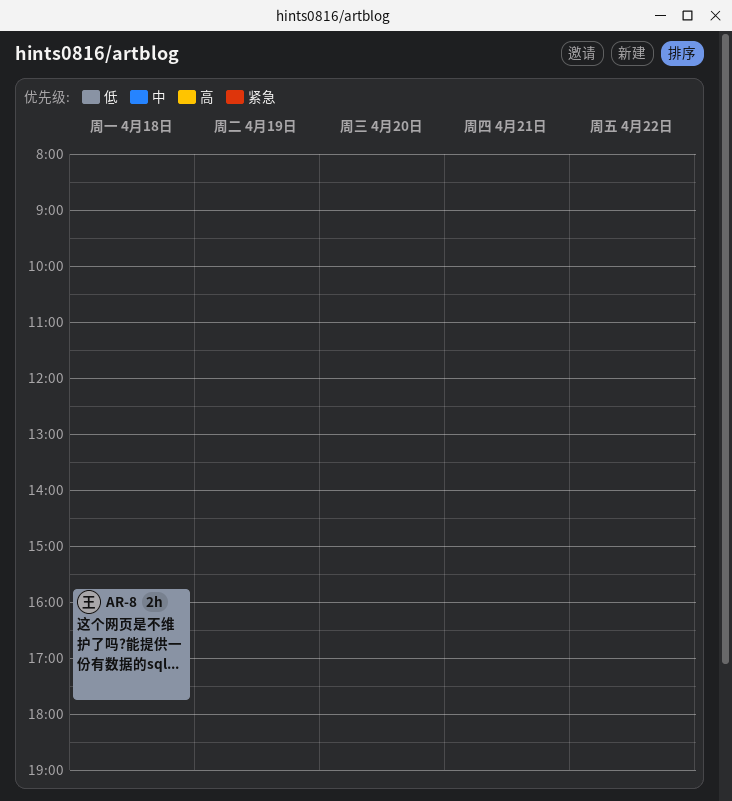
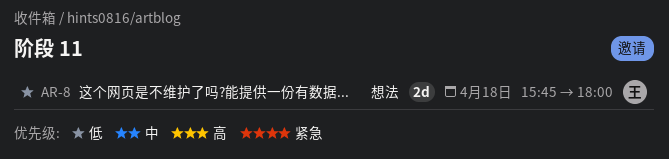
AR-8, estimate: 2h -> 2d
AR-8, ends: 17:45 -> 18:00

